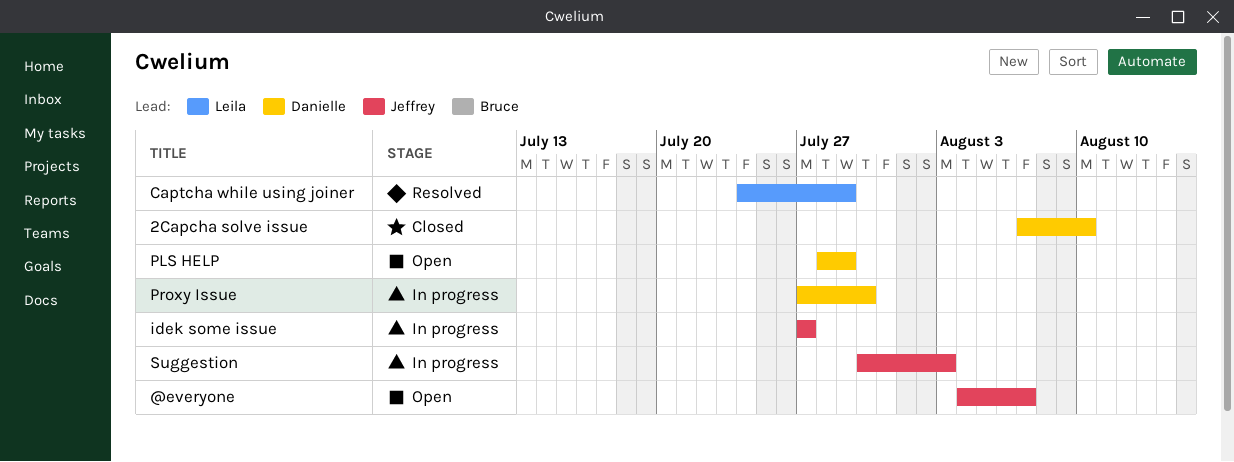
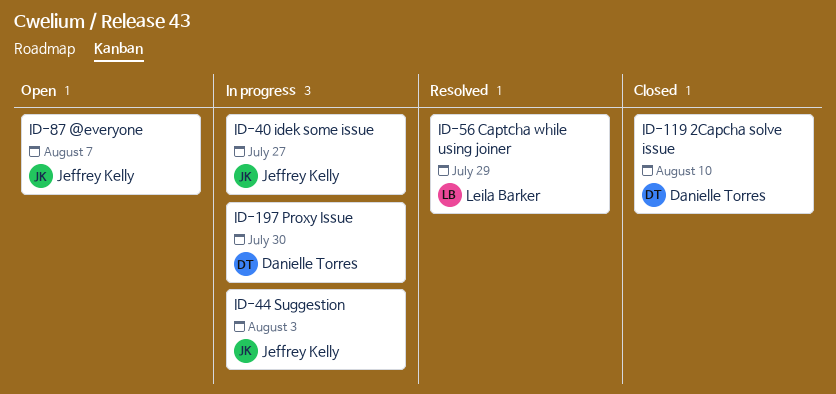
PLS HELP: present -> none

